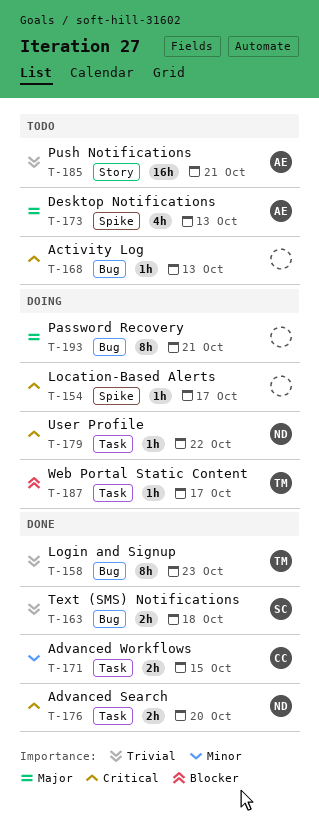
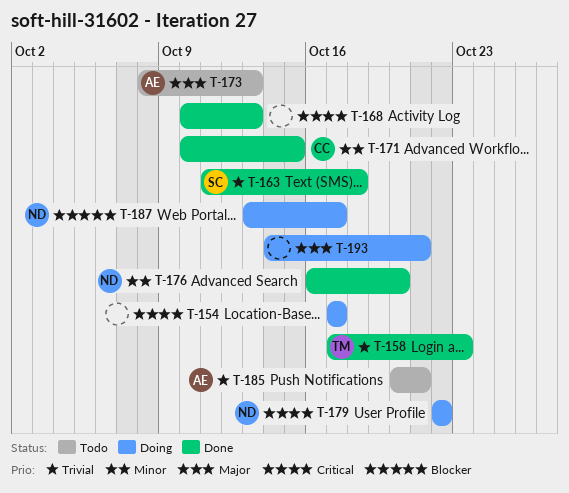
T-168, status: Todo -> Done
T-176, priority: Critical -> Minor
T-187, owner: TM -> ND

